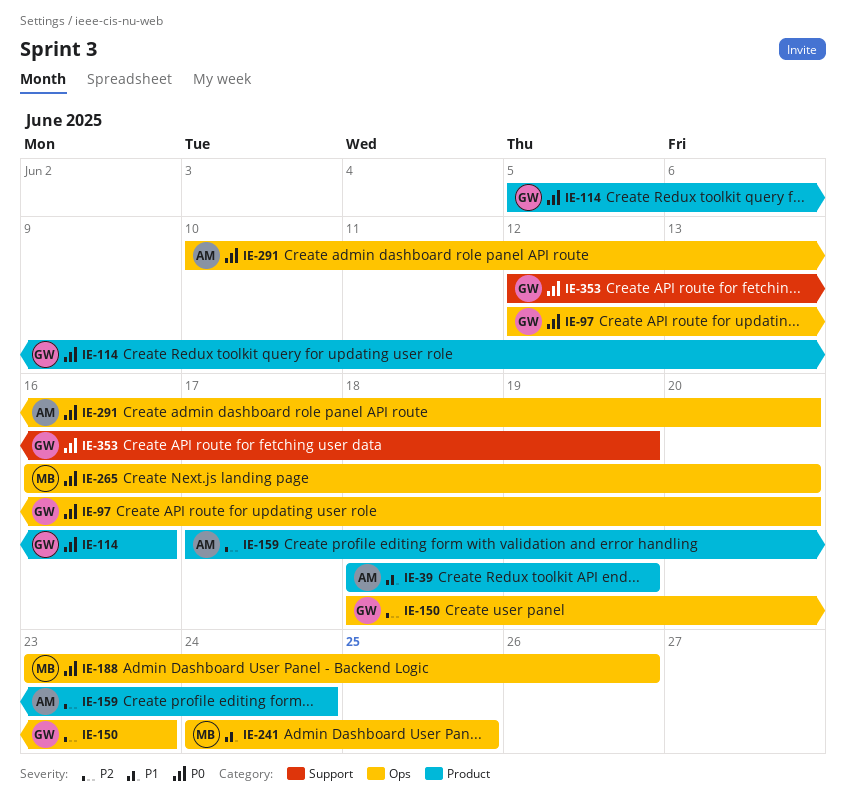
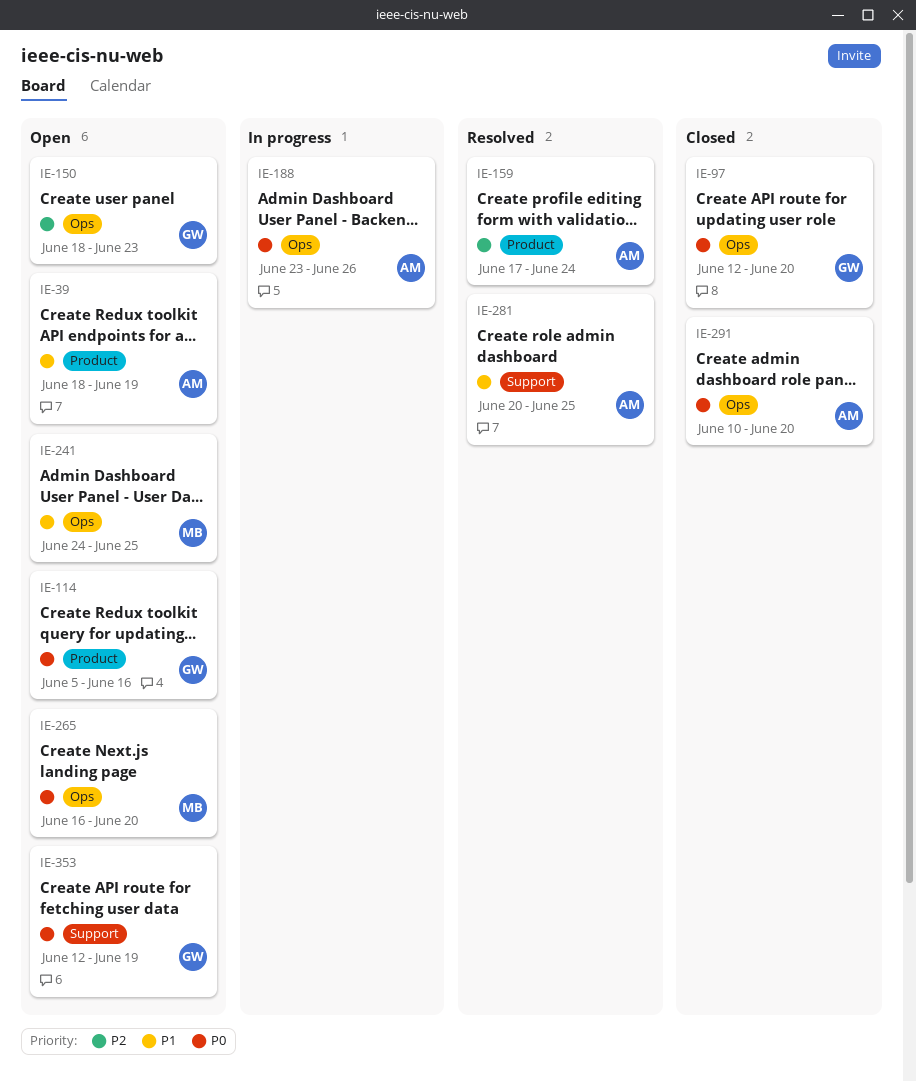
IE-188, owner: MB -> AM
IE-281: none -> present

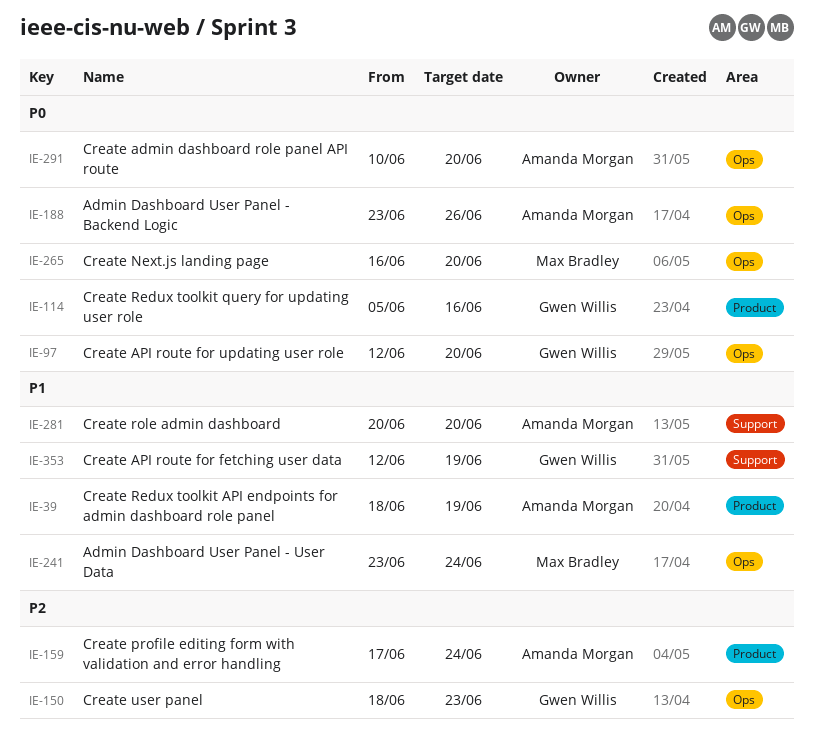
IE-241, start: Jun 24 -> Jun 23
IE-241, due: Jun 25 -> Jun 24
IE-281, due: Jun 25 -> Jun 20
IE-353, priority: P0 -> P1

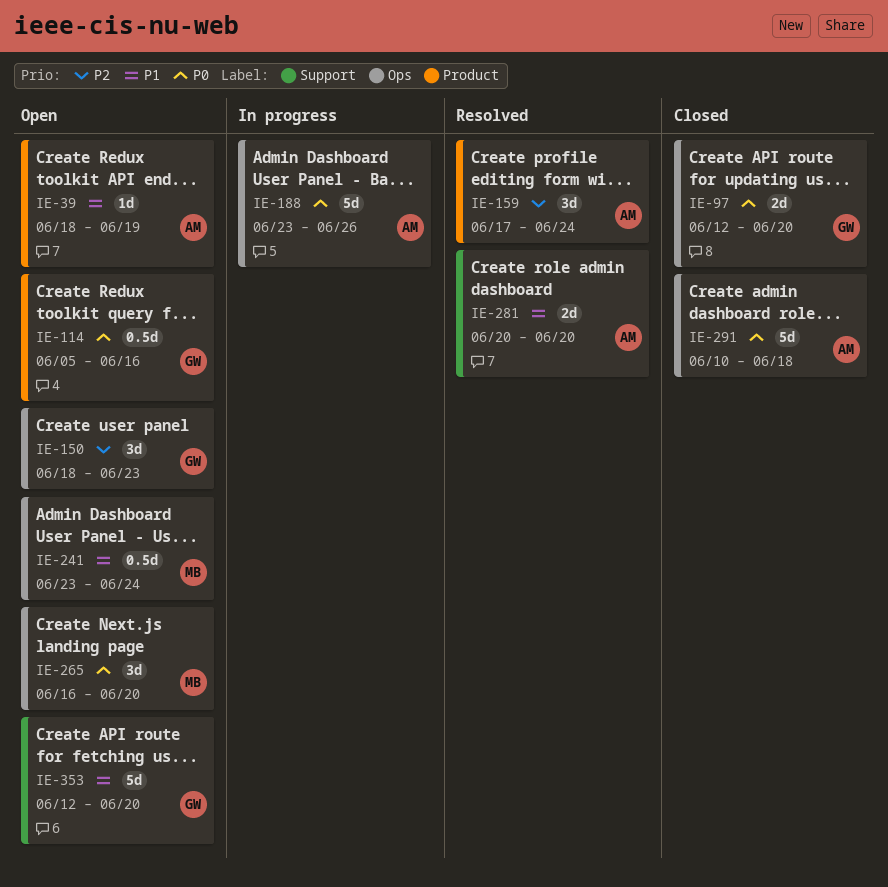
IE-291, due: Jun 20 -> Jun 18
IE-353, due: Jun 19 -> Jun 20

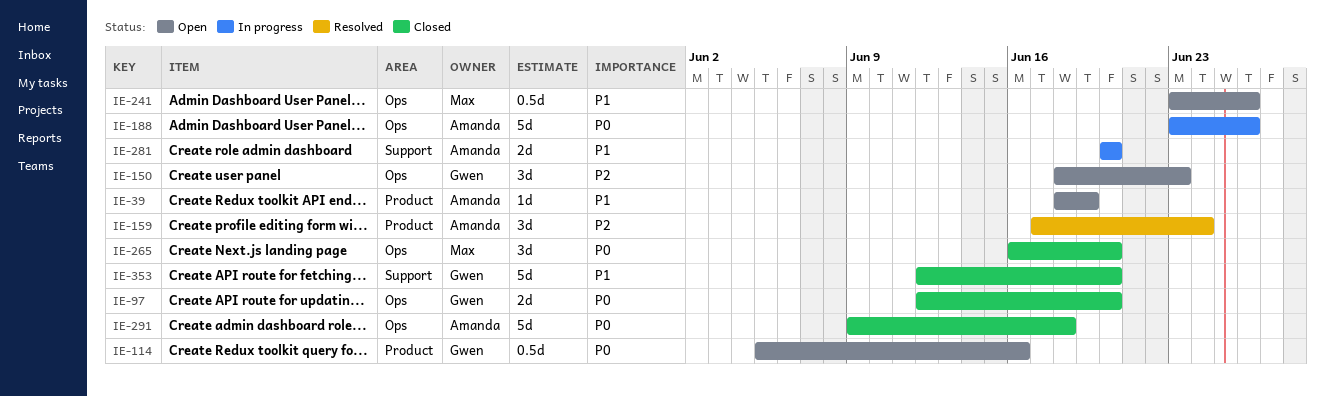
IE-241, due: Jun 24 -> Jun 26
IE-265, status: Open -> Closed
IE-281, status: Resolved -> In progress
IE-291, start: Jun 10 -> Jun 9
IE-353, status: Open -> Closed

